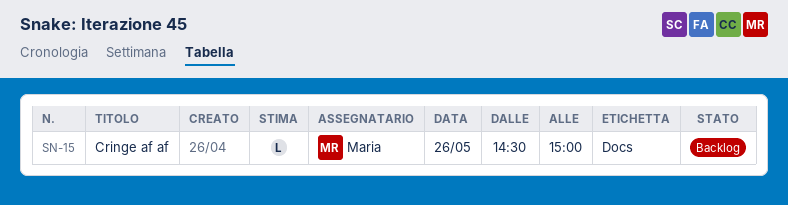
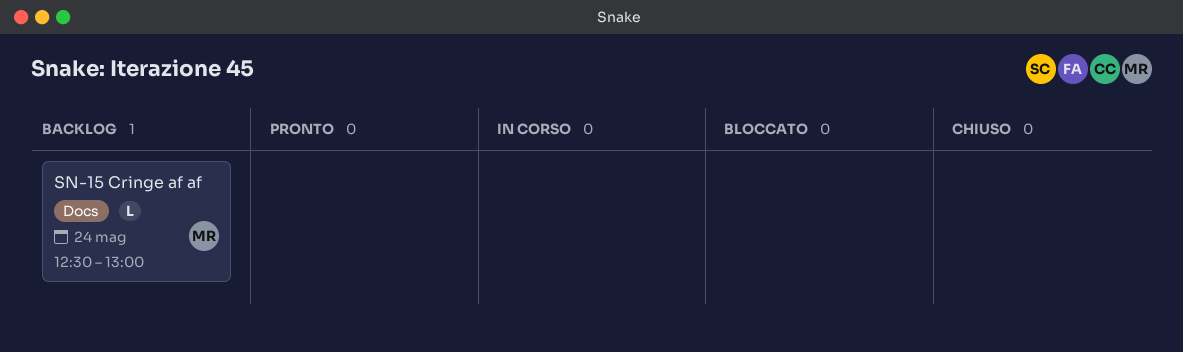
SN-15, day: May 26 -> May 24
SN-15, begins: 14:30 -> 12:30
SN-15, ends: 15:00 -> 13:00

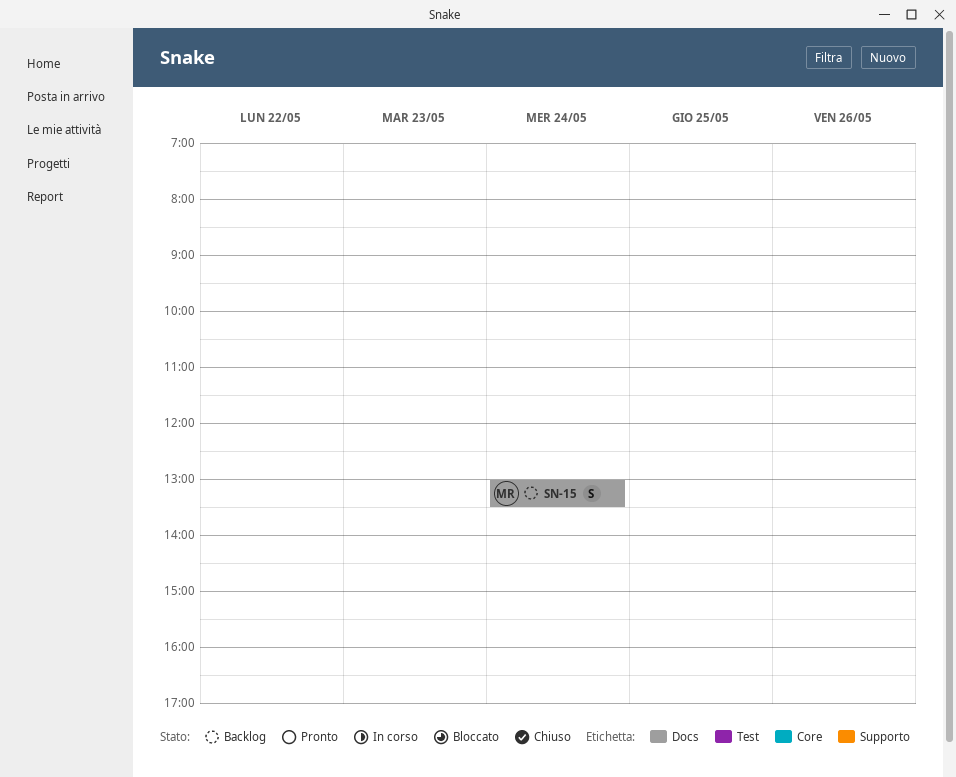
SN-15, estimate: L -> S
SN-15, begins: 12:30 -> 13:00
SN-15, ends: 13:00 -> 13:30

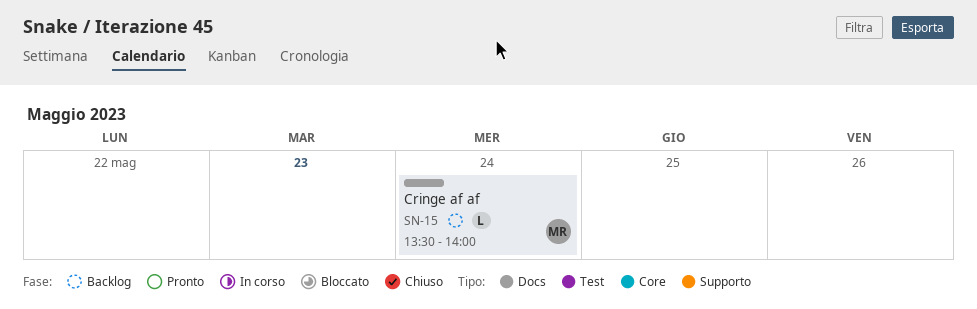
SN-15, estimate: S -> L
SN-15, begins: 13:00 -> 13:30
SN-15, ends: 13:30 -> 14:00

